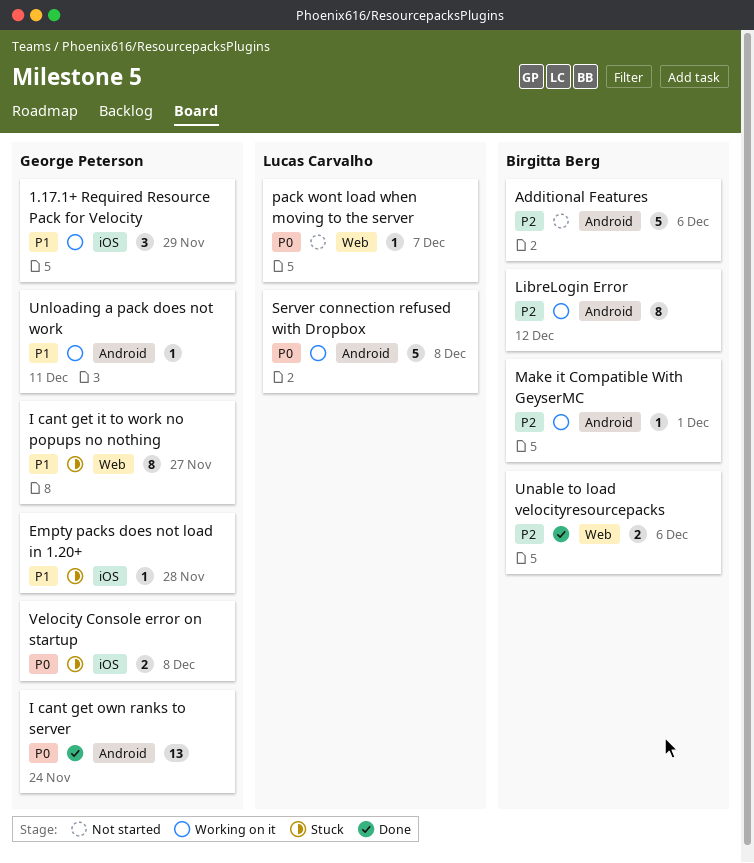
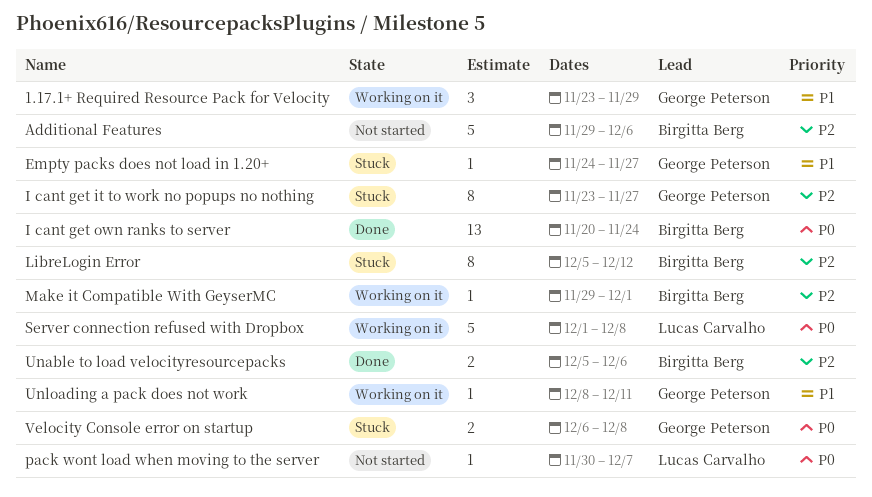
Empty packs does not load in 1.20+, due: Nov 28 -> Nov 27
I cant get it to work no popups no nothing, priority: P1 -> P2
I cant get own ranks to server, owner: George Peterson -> Birgitta Berg
LibreLogin Error, status: Working on it -> Stuck

